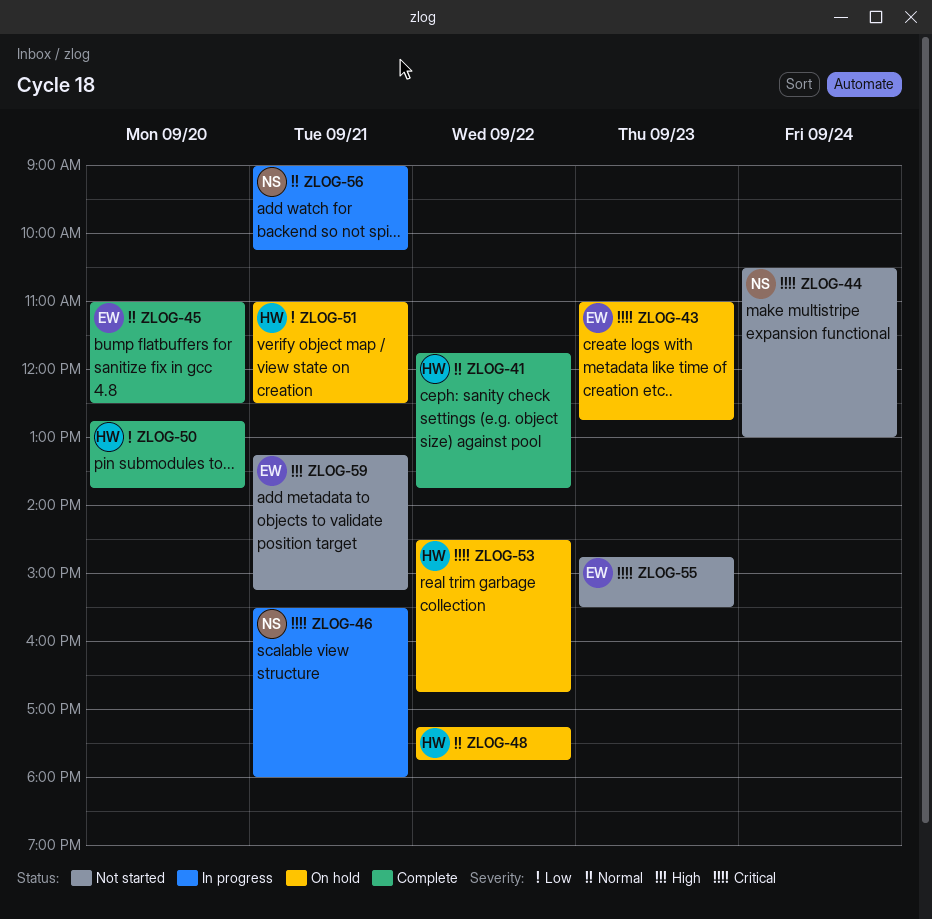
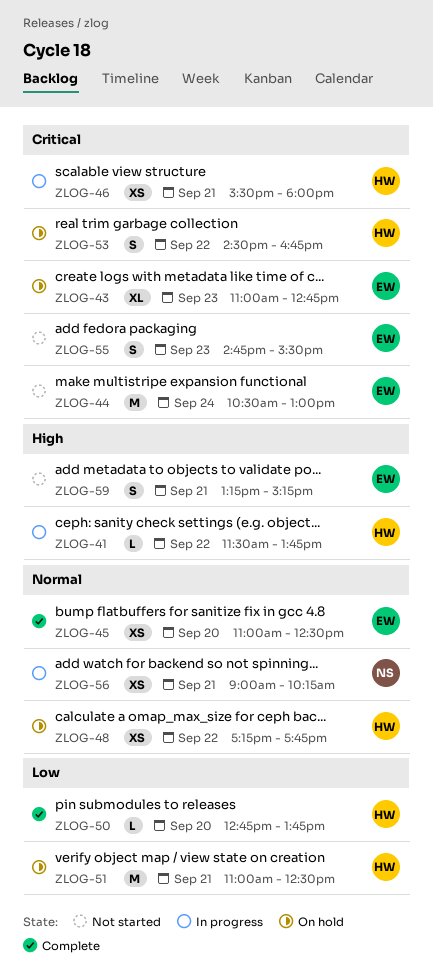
ZLOG-41, status: Complete -> In progress
ZLOG-41, priority: Normal -> High
ZLOG-41, begins: 11:45 -> 11:30
ZLOG-44, owner: NS -> EW
ZLOG-46, owner: NS -> HW

